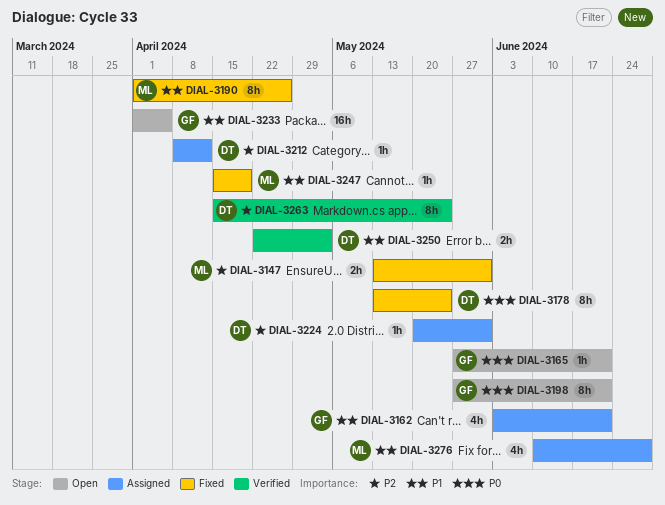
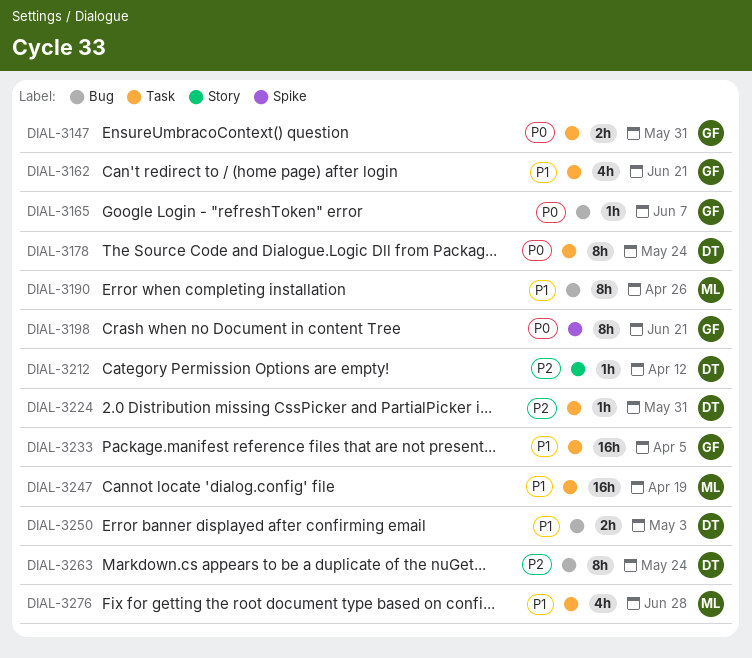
DIAL-3147, owner: ML -> GF
DIAL-3147, priority: P2 -> P0
DIAL-3165, due: Jun 21 -> Jun 7
DIAL-3247, estimate: 1h -> 16h

